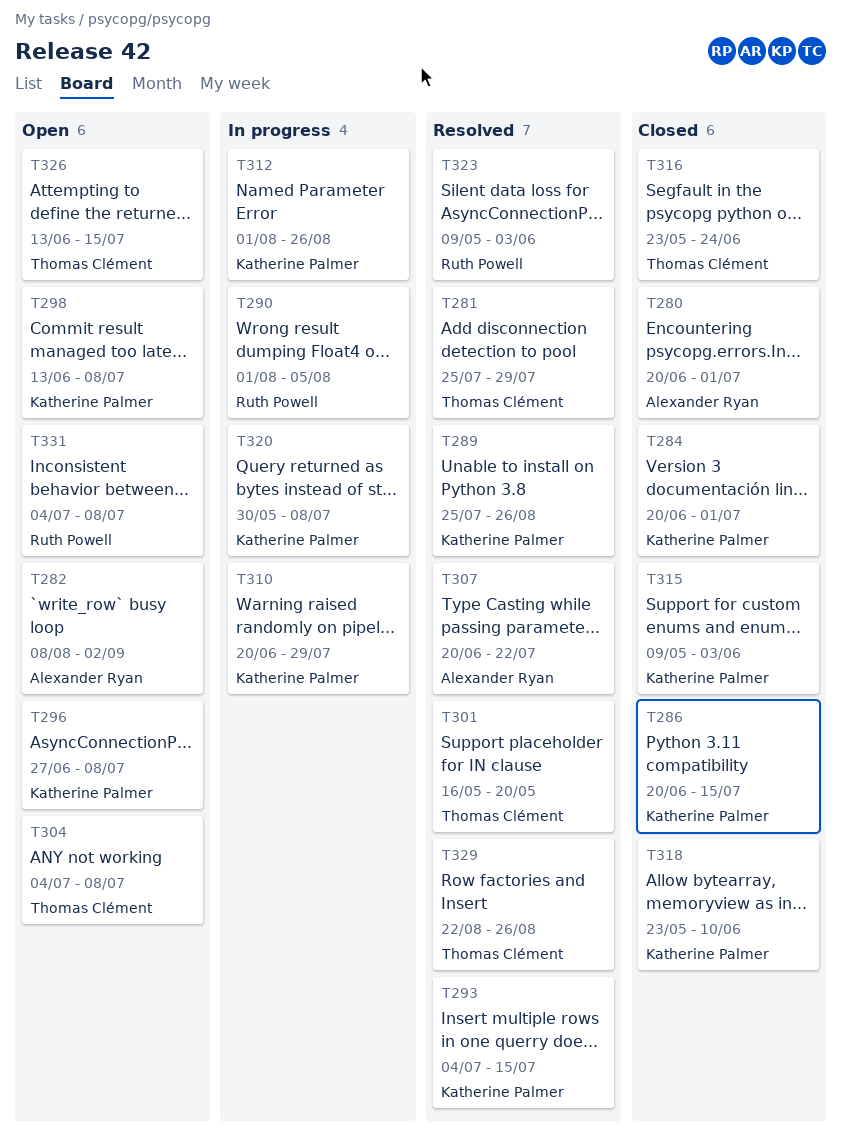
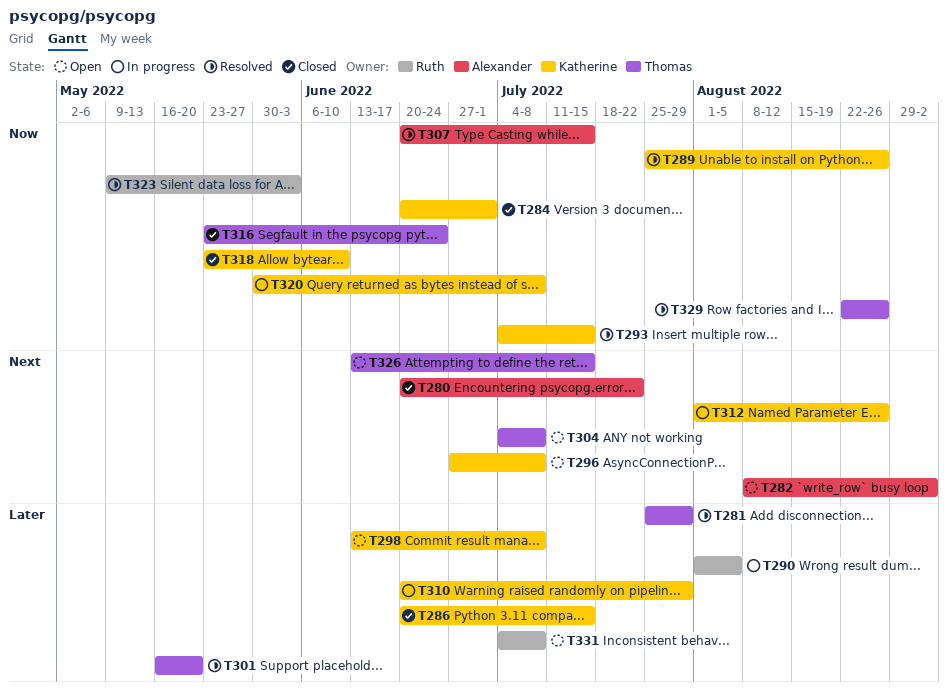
T280, due: Jul 1 -> Jul 22
T307, due: Jul 22 -> Jul 15
T315: present -> none

